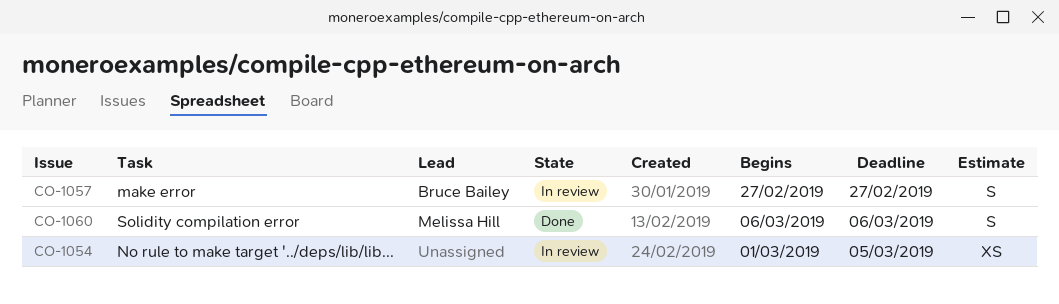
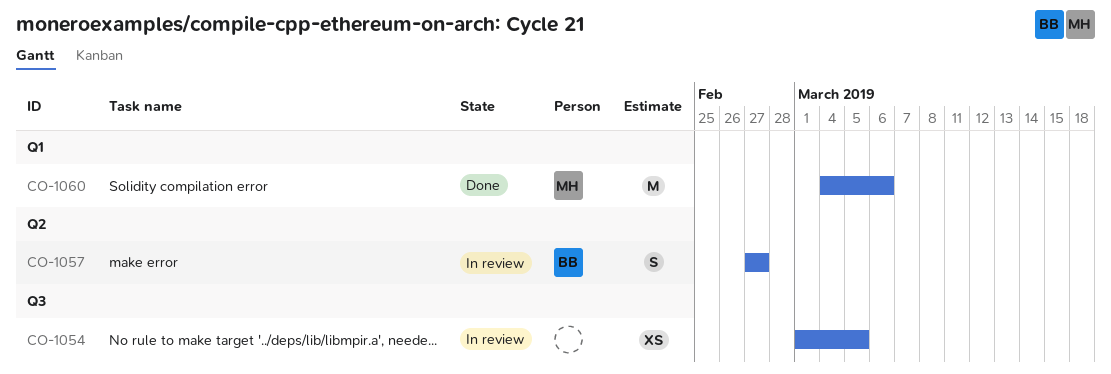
CO-1060, estimate: S -> M
CO-1060, start: Mar 6 -> Mar 4

